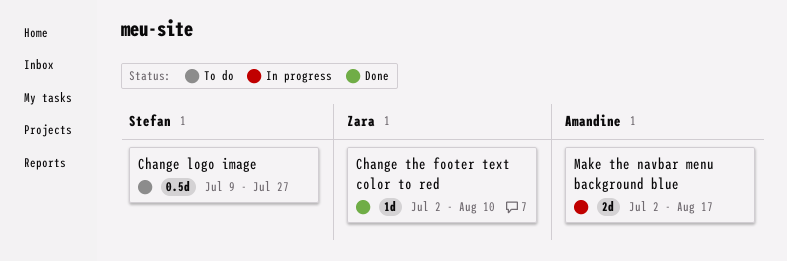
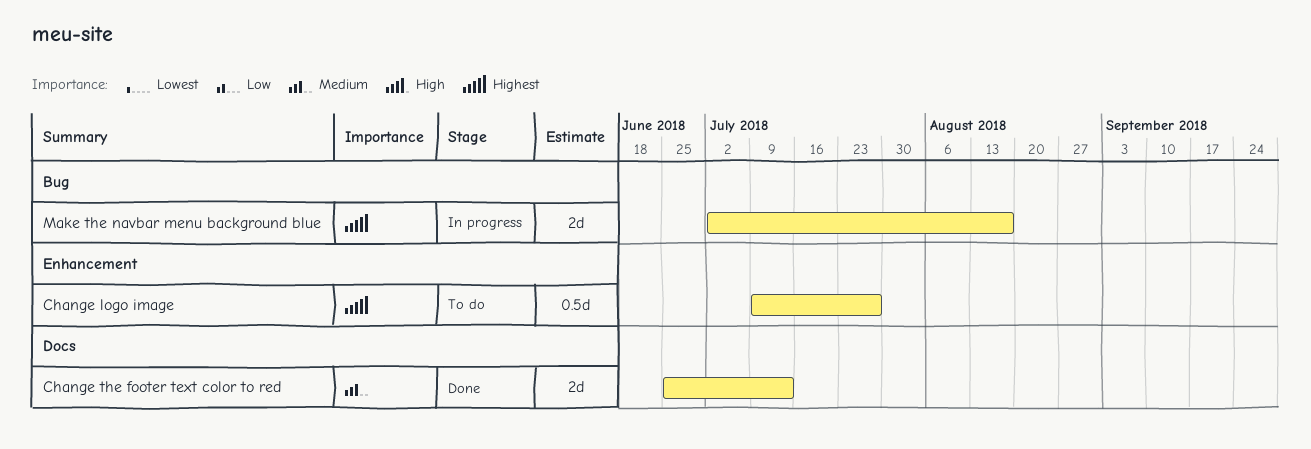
Change the footer text color to red, estimate: 1d -> 2d
Change the footer text color to red, start: Jul 2 -> Jun 25
Change the footer text color to red, due: Aug 10 -> Jul 13

